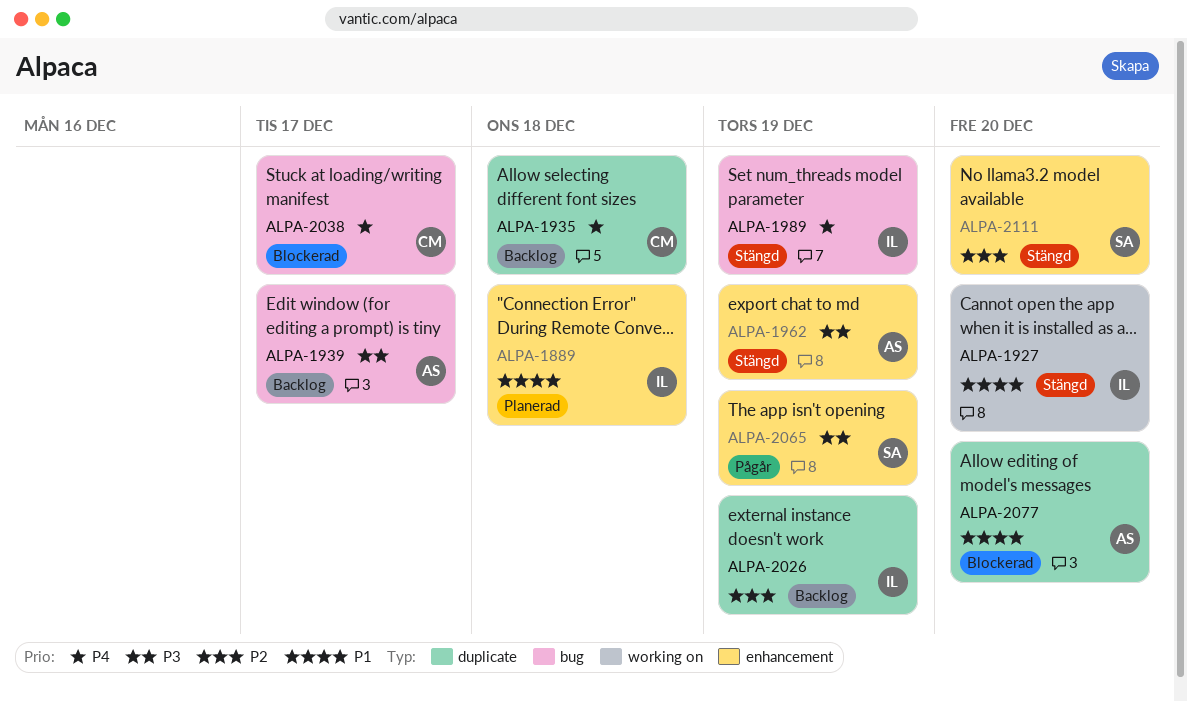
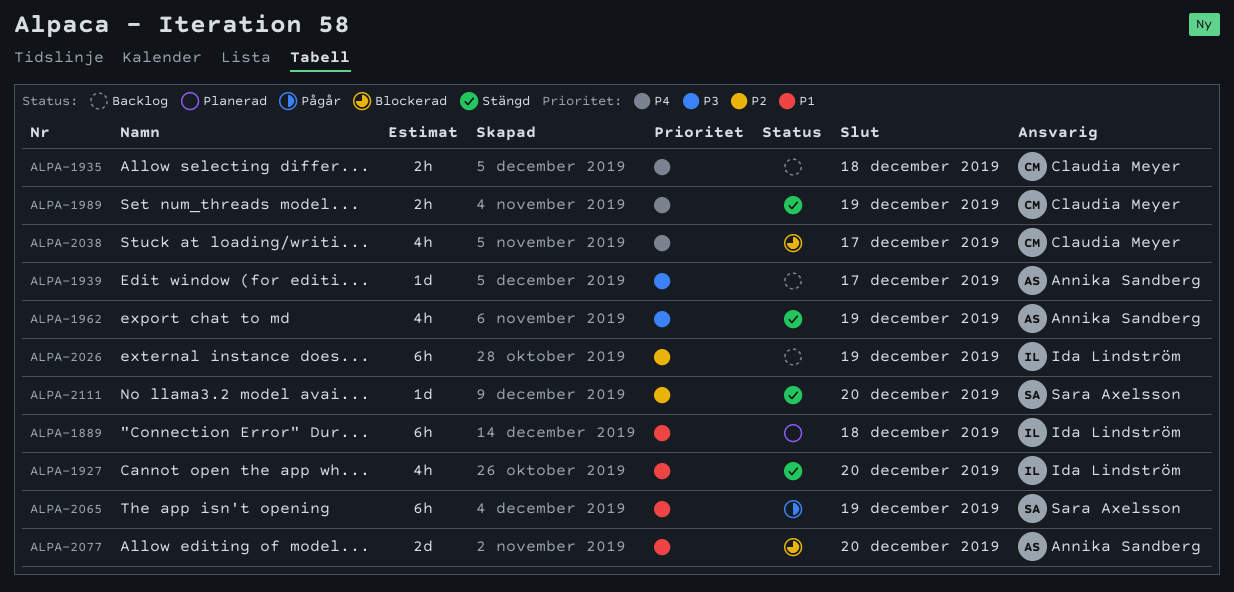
ALPA-1989, owner: Ida Lindström -> Claudia Meyer
ALPA-2065, priority: P3 -> P1

